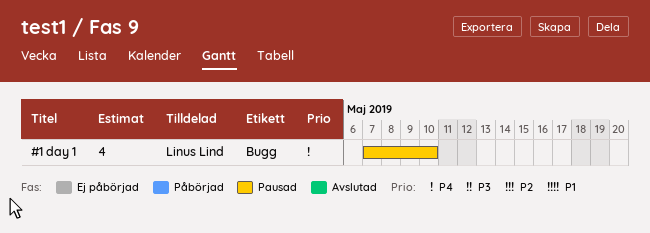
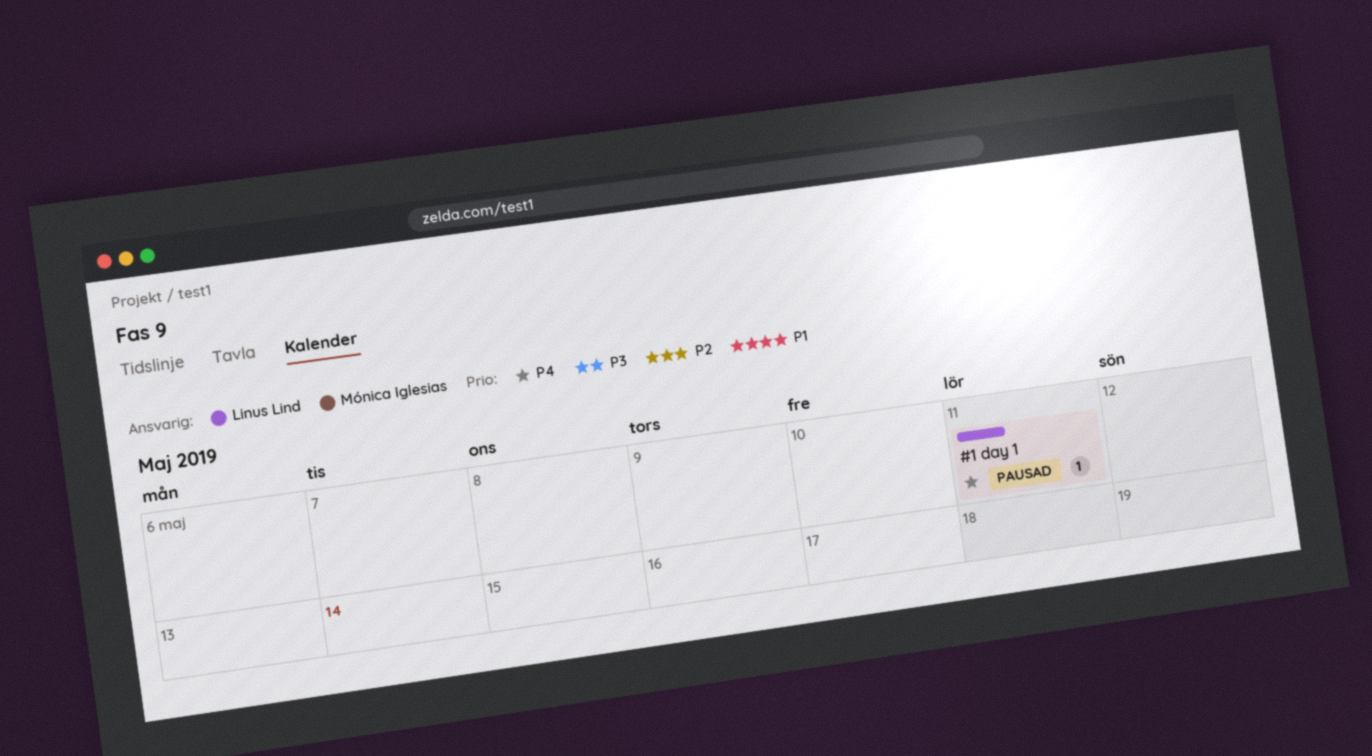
#1 day 1, estimate: 4 -> 1
#1 day 1, due: May 10 -> May 11

